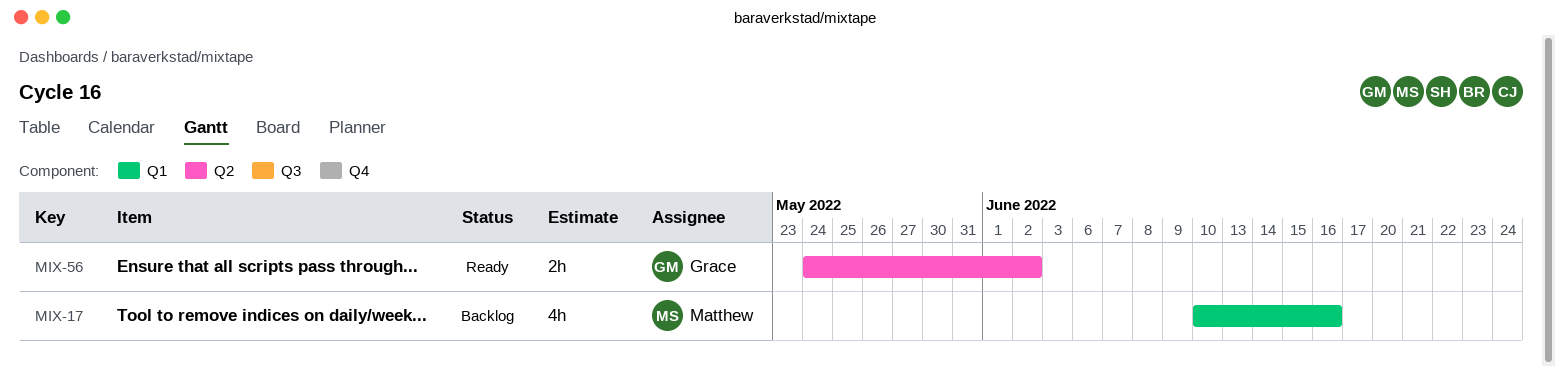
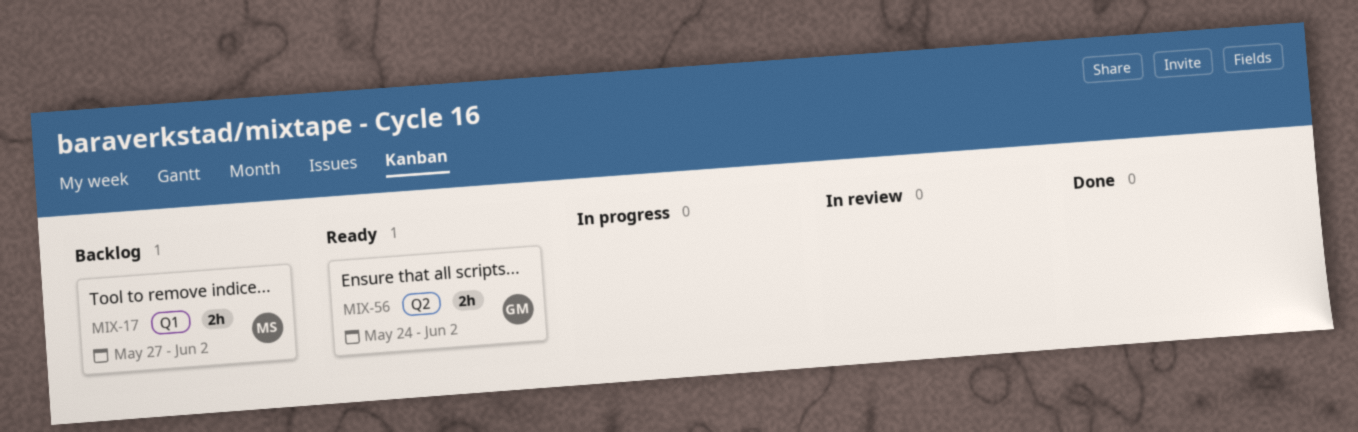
MIX-17, estimate: 4h -> 2h
MIX-17, start: Jun 10 -> May 27
MIX-17, due: Jun 16 -> Jun 2

